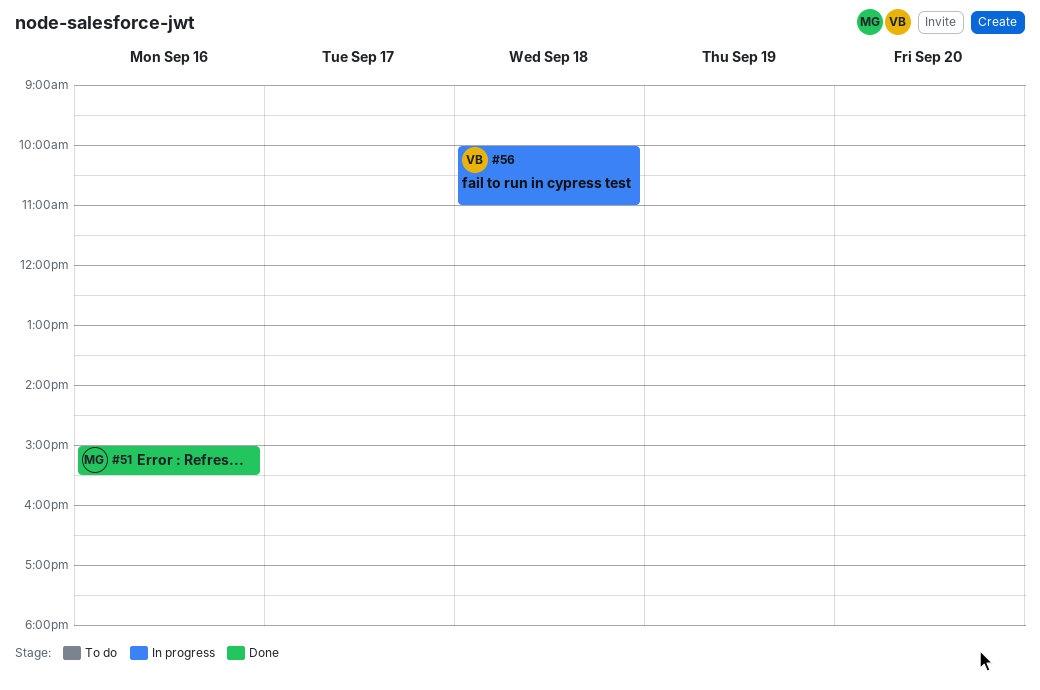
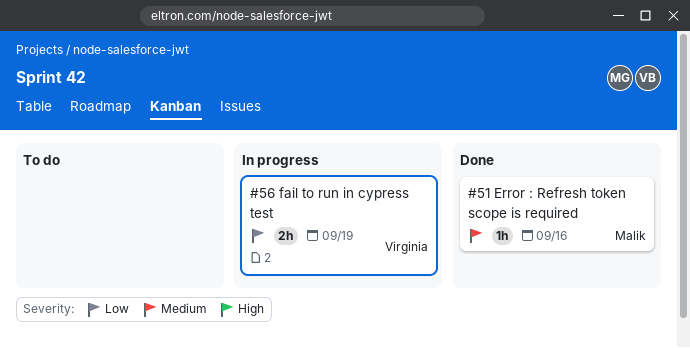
#56, day: Sep 18 -> Sep 19

